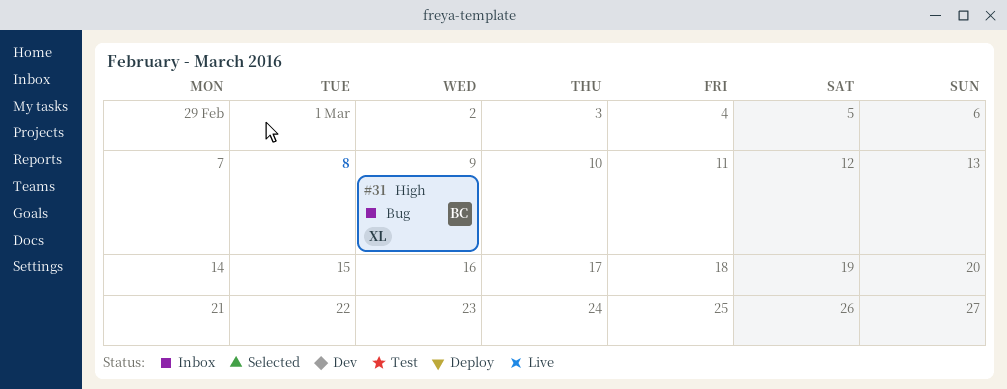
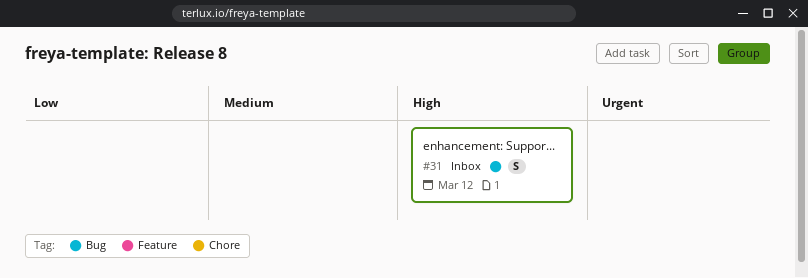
#31, estimate: XL -> S
#31, due: Mar 9 -> Mar 12

